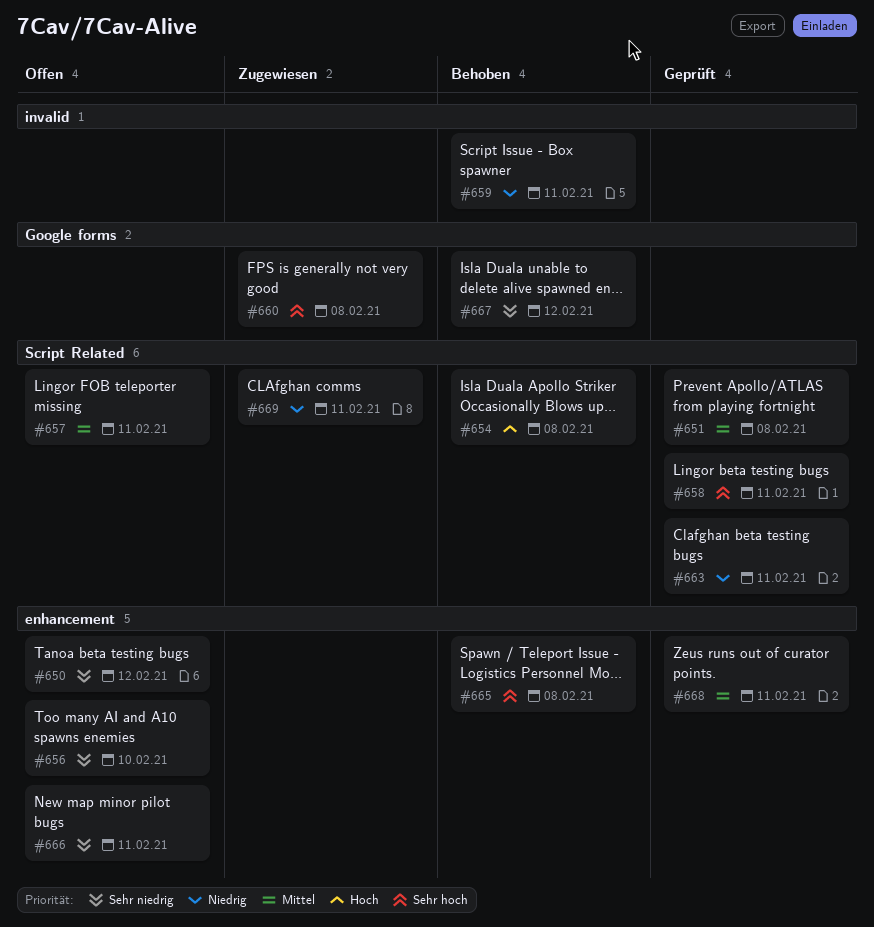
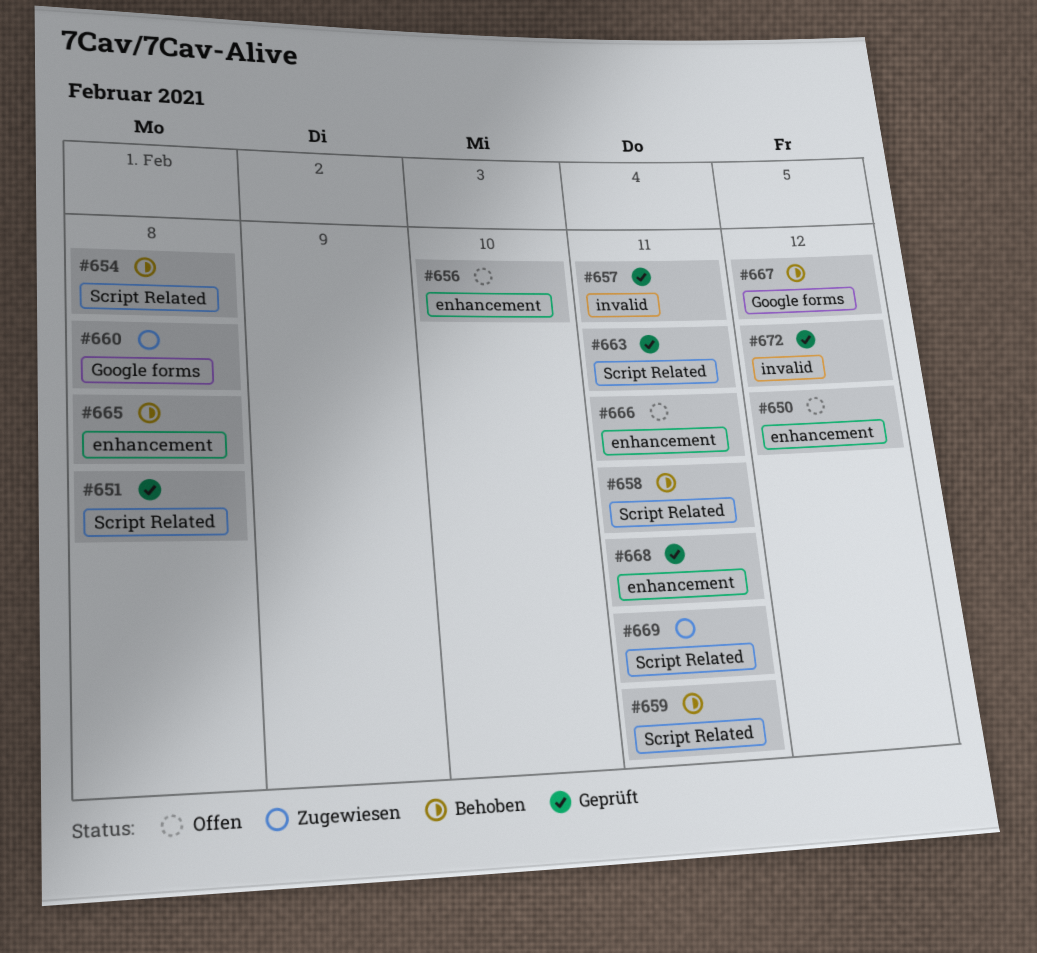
#657, status: Offen -> Geprüft
#657, label: Script Related -> invalid
#658, status: Geprüft -> Behoben
#659, label: invalid -> Script Related
#672: none -> present

